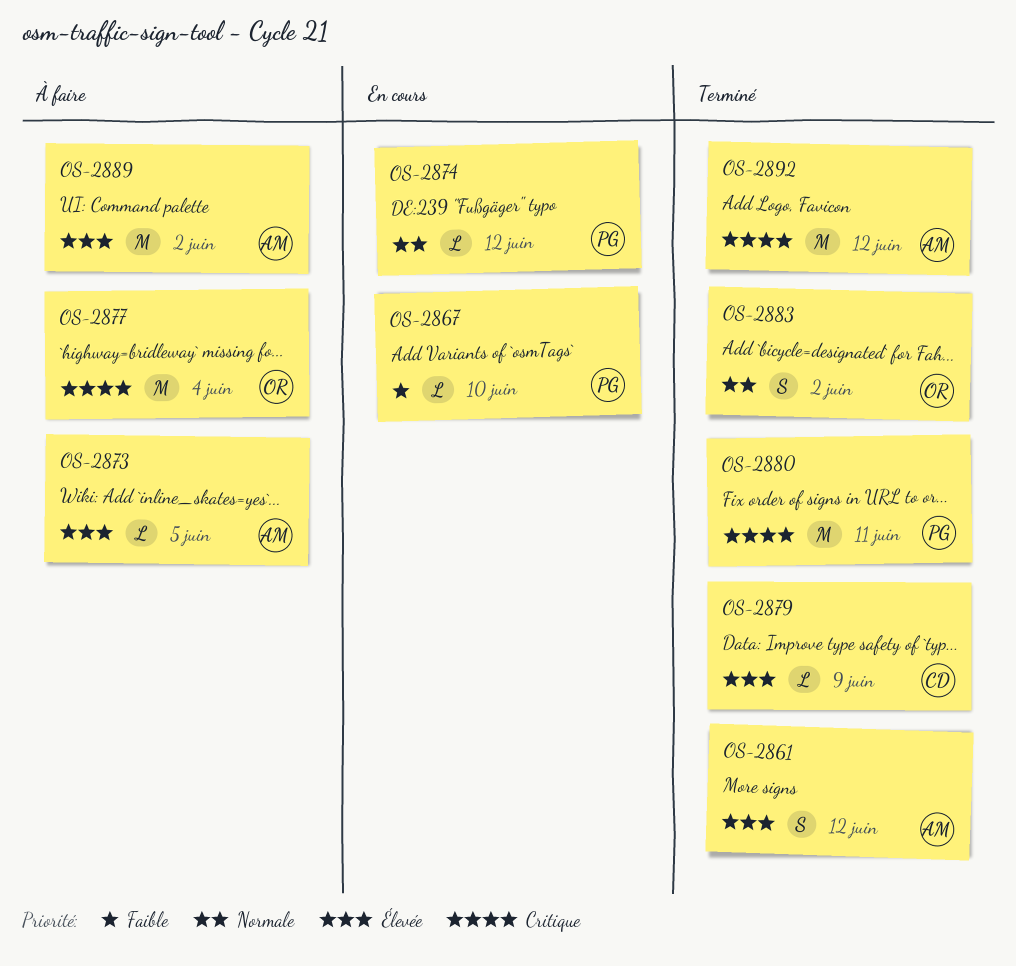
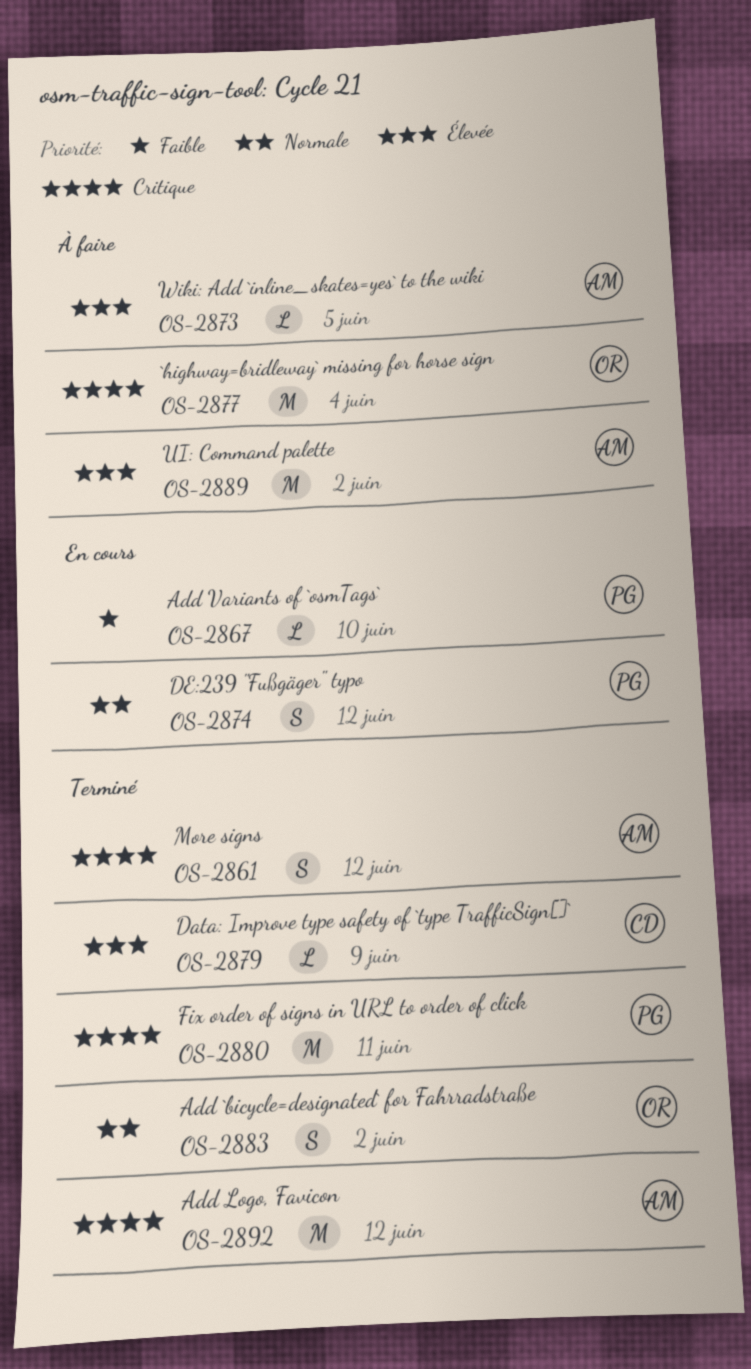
OS-2861, priority: Élevée -> Critique
OS-2874, estimate: L -> S

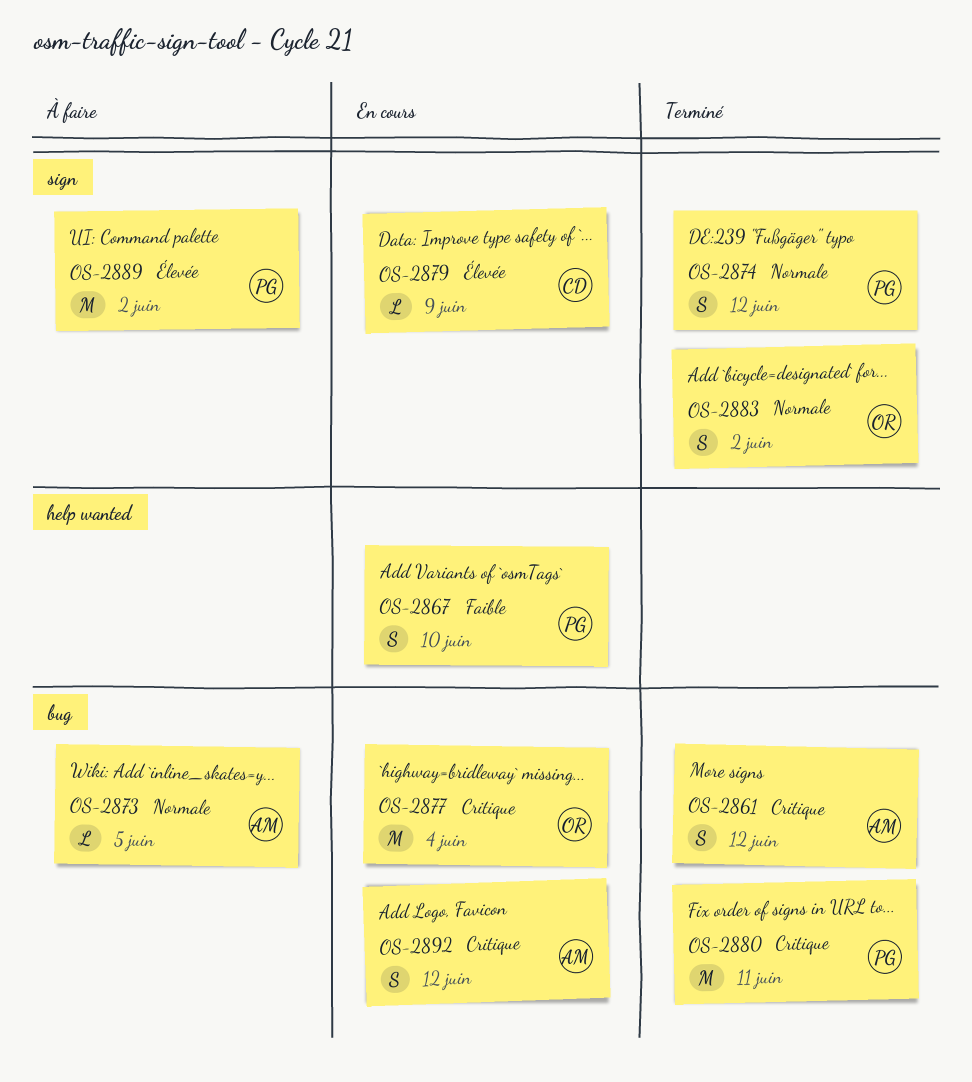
OS-2867, estimate: L -> S
OS-2873, priority: Élevée -> Normale
OS-2874, status: En cours -> Terminé
OS-2877, status: À faire -> En cours
OS-2879, status: Terminé -> En cours
OS-2889, owner: AM -> PG
OS-2892, status: Terminé -> En cours
OS-2892, estimate: M -> S

